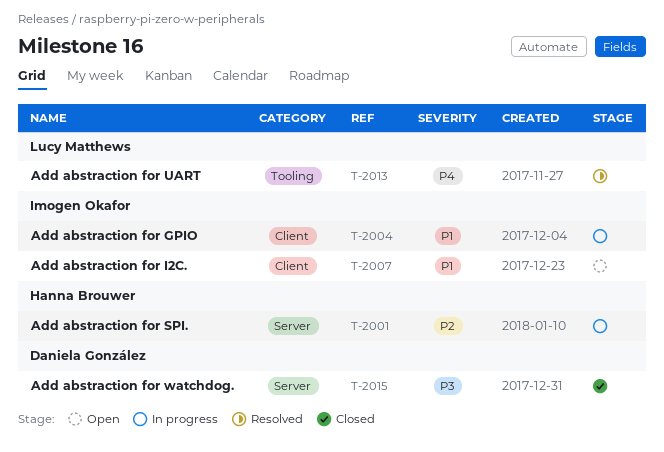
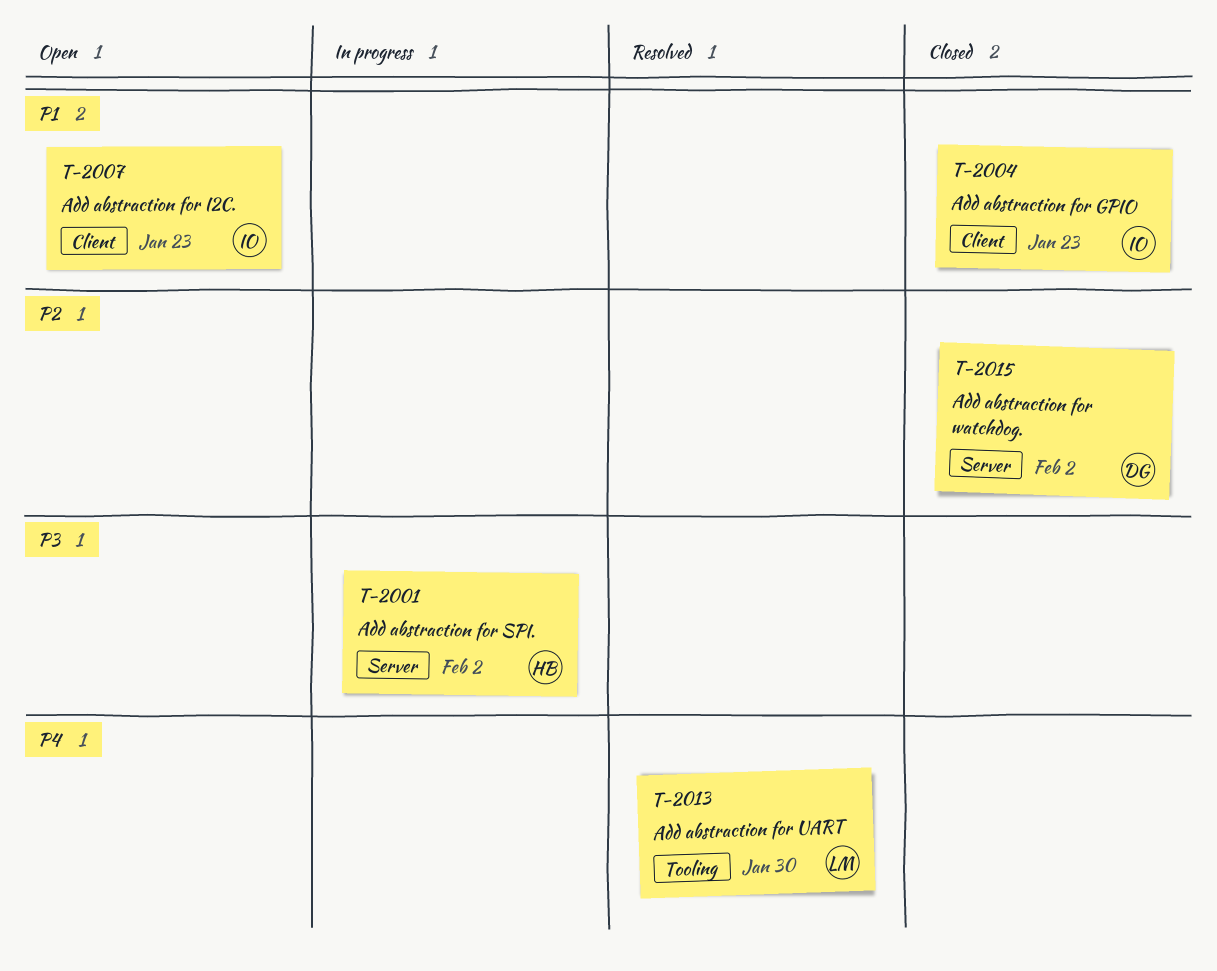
T-2001, priority: P2 -> P3
T-2004, status: In progress -> Closed
T-2015, priority: P3 -> P2

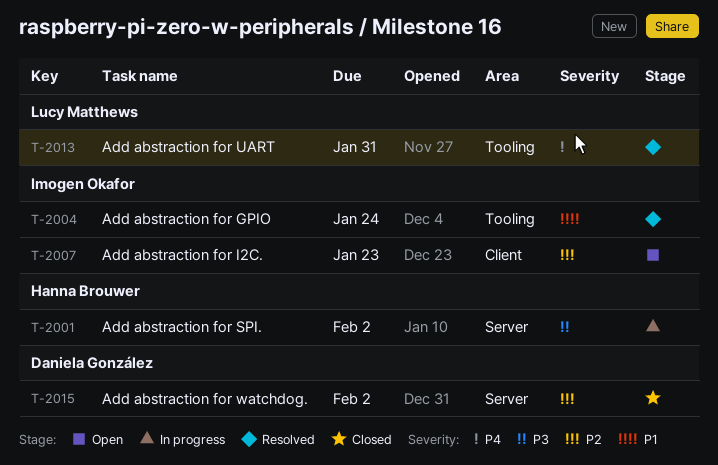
T-2004, status: Closed -> Resolved
T-2004, label: Client -> Tooling
T-2004, due: Jan 23 -> Jan 24
T-2007, priority: P1 -> P2
T-2013, due: Jan 30 -> Jan 31

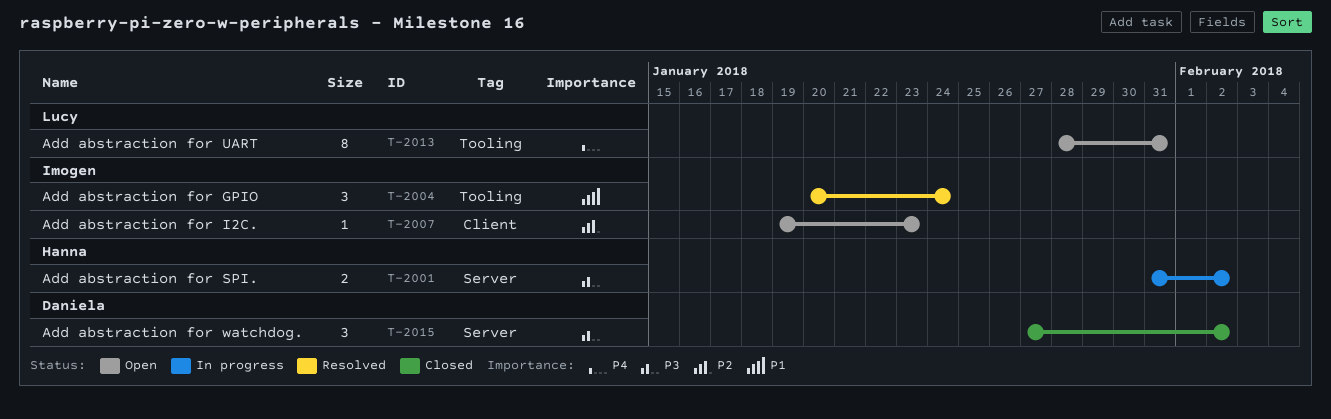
T-2013, status: Resolved -> Open
T-2015, priority: P2 -> P3

